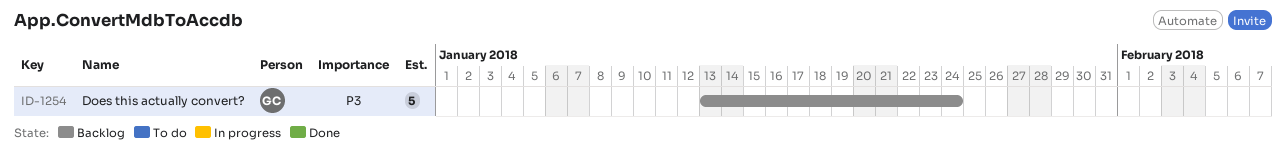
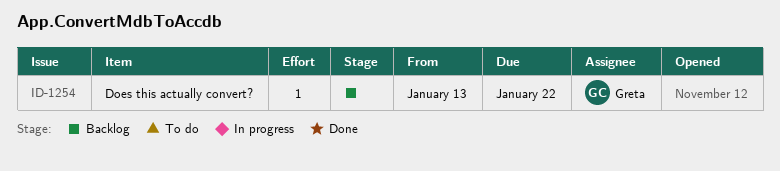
ID-1254, estimate: 5 -> 1
ID-1254, due: Jan 24 -> Jan 22

